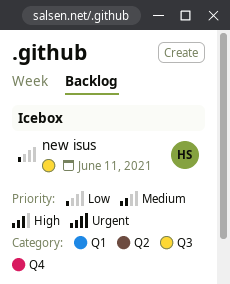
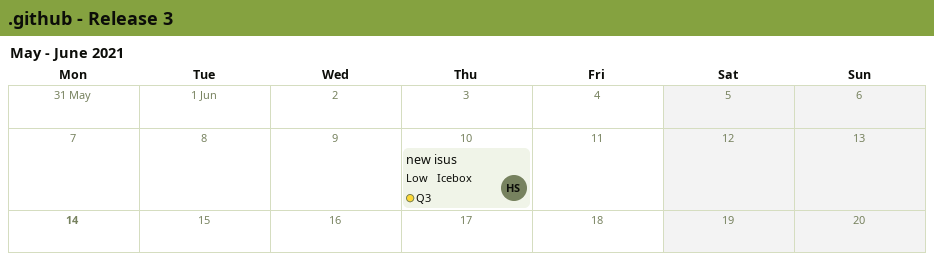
new isus, due: Jun 11 -> Jun 10

